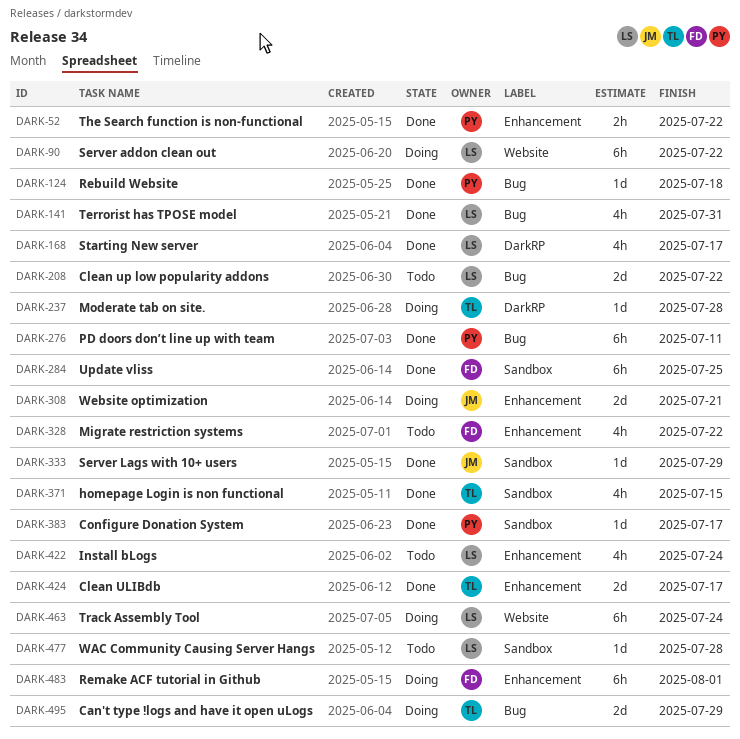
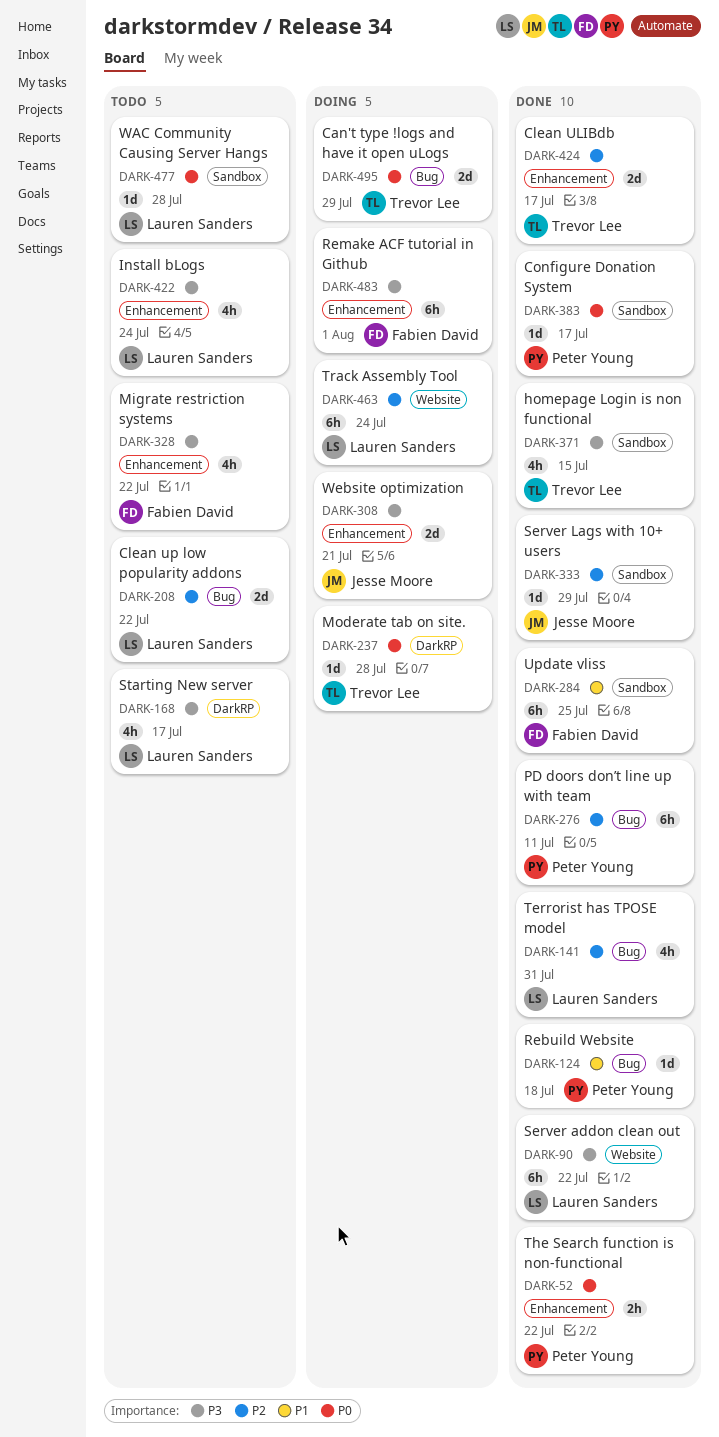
DARK-90, status: Doing -> Done
DARK-168, status: Done -> Todo

